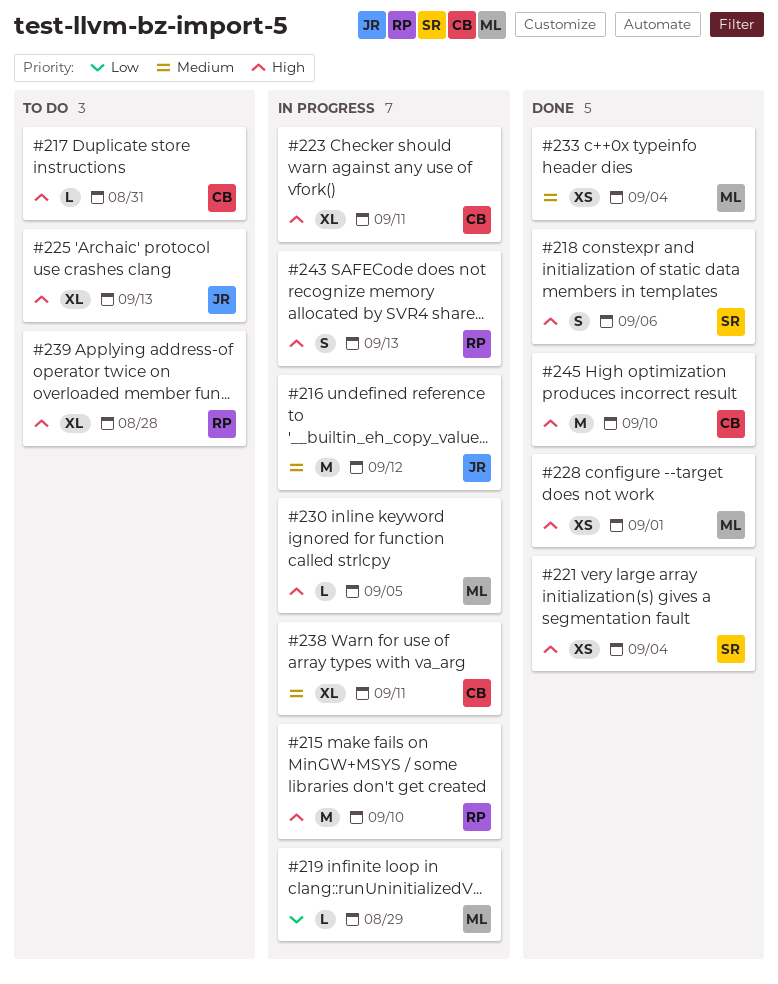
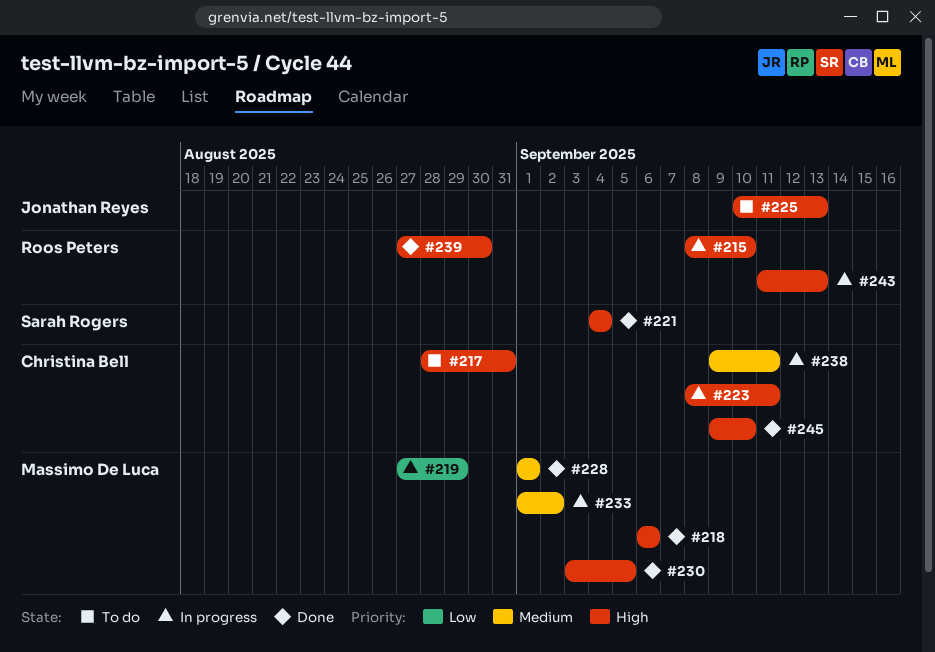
#216: present -> none
#218, owner: Sarah Rogers -> Massimo De Luca
#228, priority: High -> Medium
#230, status: In progress -> Done
#233, status: Done -> In progress
#233, due: Sep 4 -> Sep 2
#239, status: To do -> Done
#239, due: Aug 28 -> Aug 30

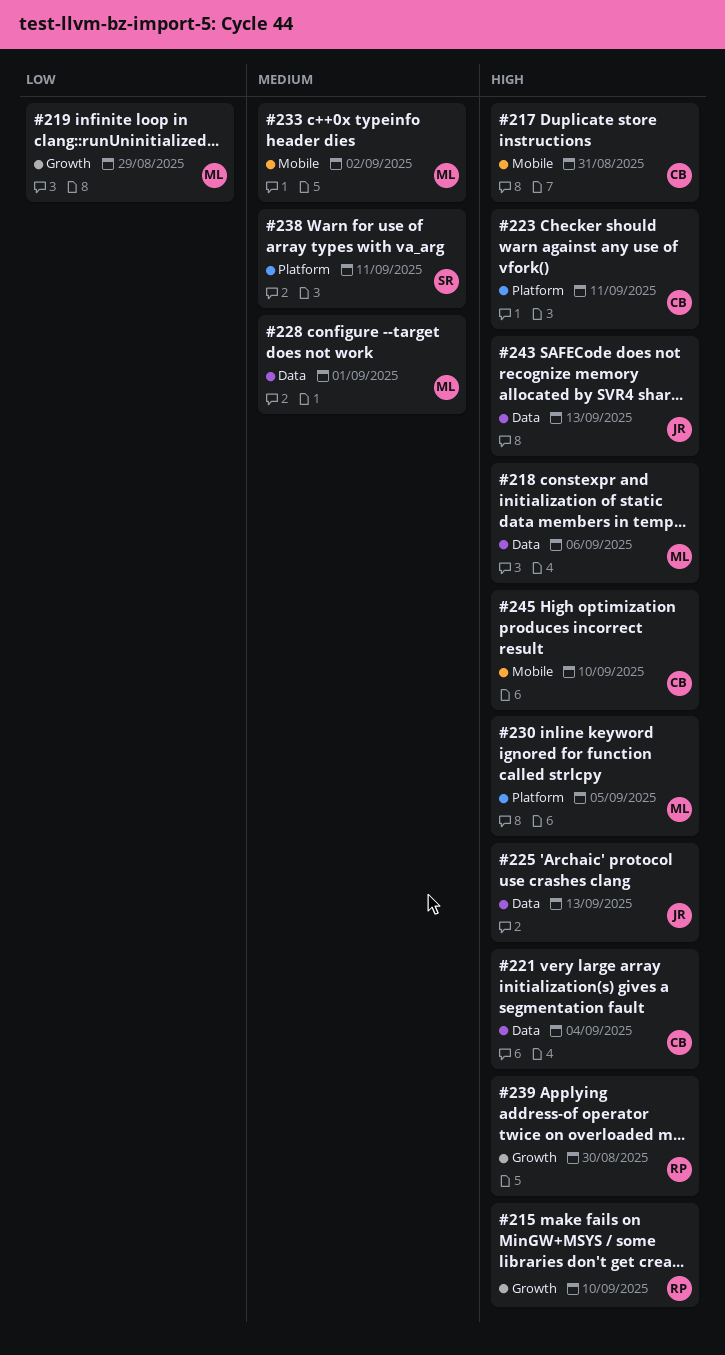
#221, owner: Sarah Rogers -> Christina Bell
#238, owner: Christina Bell -> Sarah Rogers
#243, owner: Roos Peters -> Jonathan Reyes

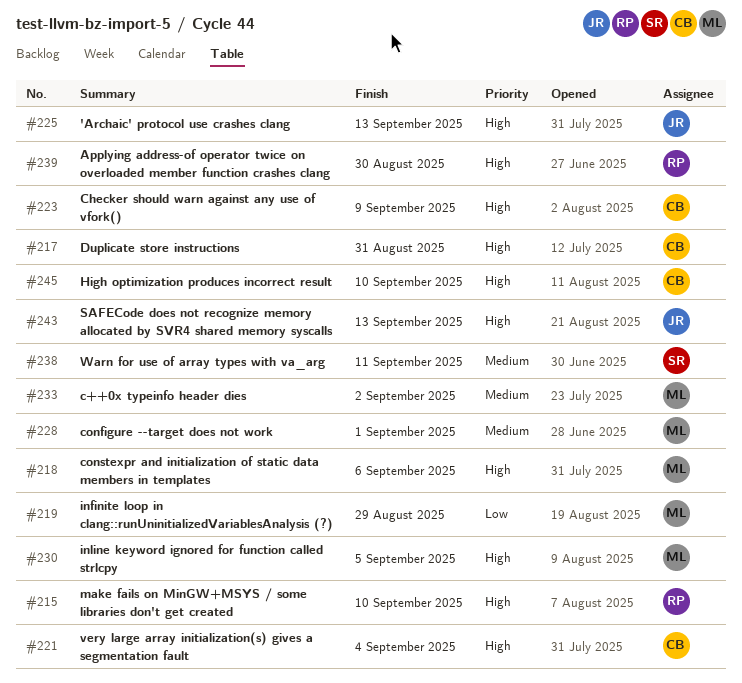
#223, due: Sep 11 -> Sep 9

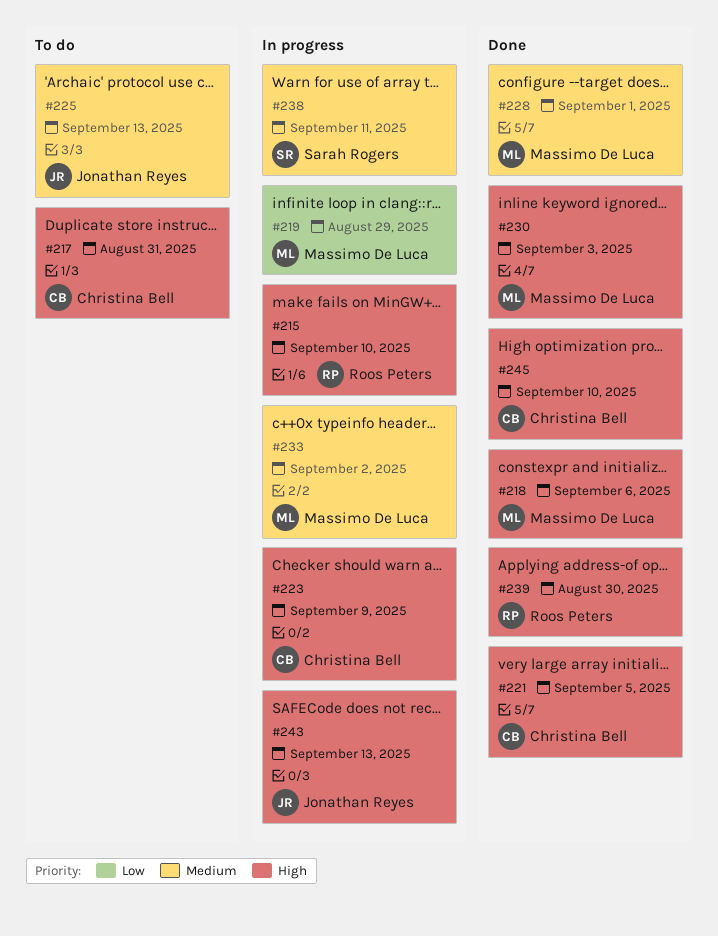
#221, due: Sep 4 -> Sep 5
#225, priority: High -> Medium
#230, due: Sep 5 -> Sep 3

